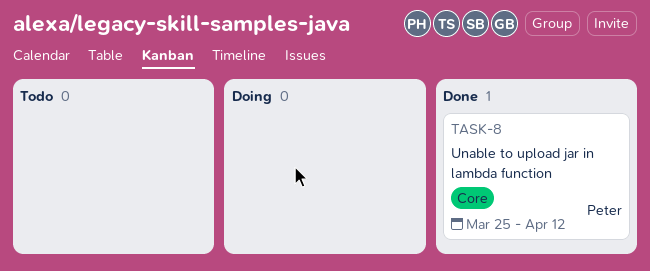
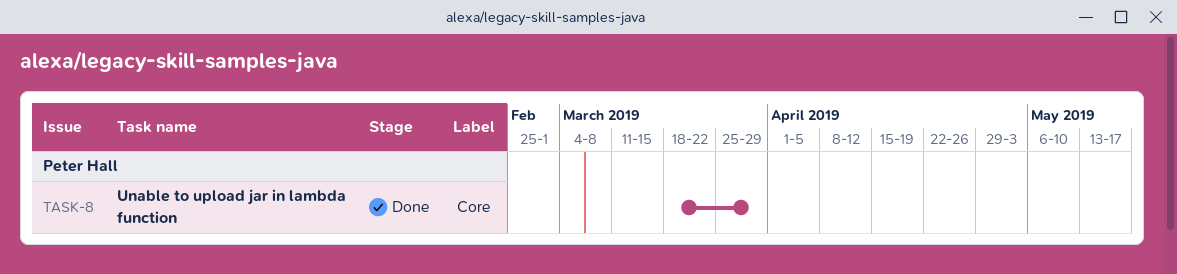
TASK-8, start: Mar 25 -> Mar 18
TASK-8, due: Apr 12 -> Mar 29

